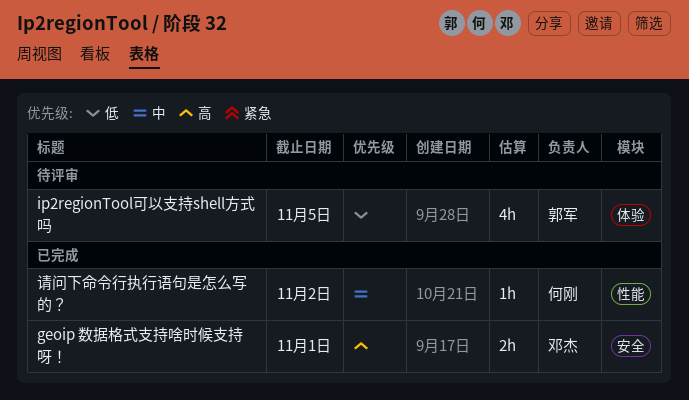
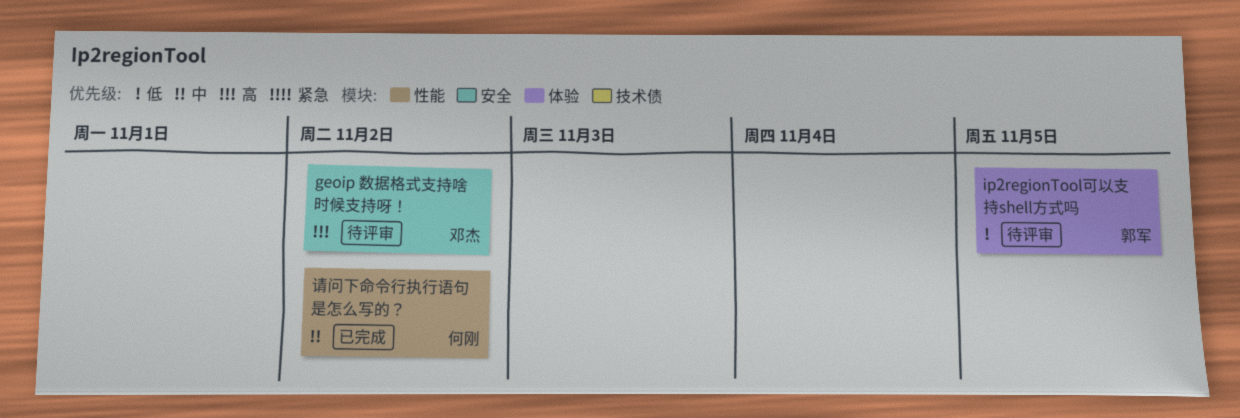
geoip 数据格式支持啥时候支持呀！, status: 已完成 -> 待评审
geoip 数据格式支持啥时候支持呀！, due: Nov 1 -> Nov 2

